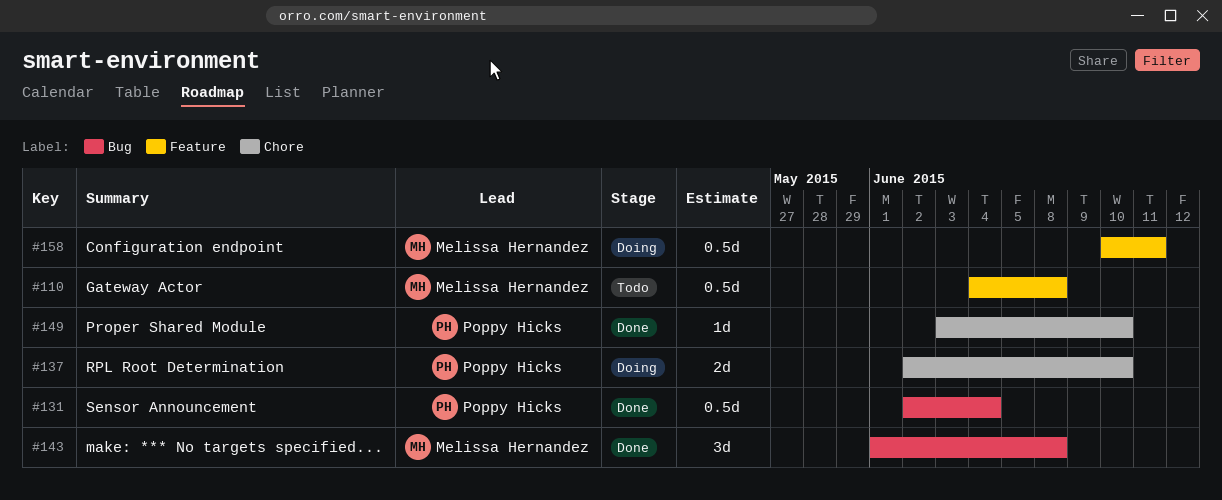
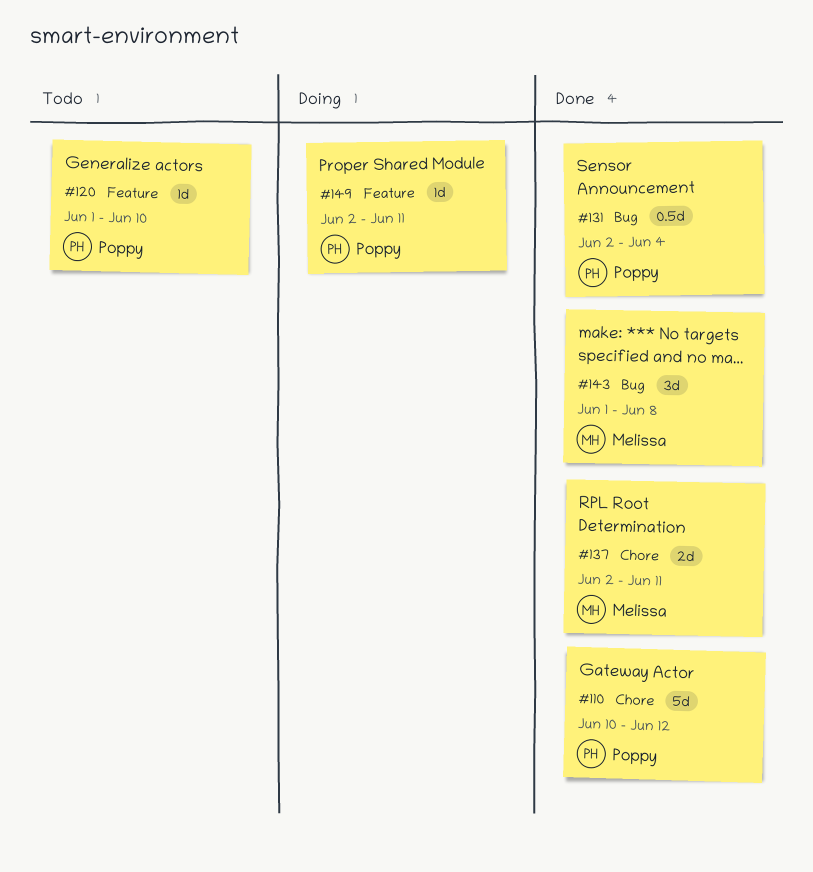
#110, status: Todo -> Done
#110, owner: Melissa Hernandez -> Poppy Hicks
#110, label: Feature -> Chore
#110, estimate: 0.5d -> 5d
#110, start: Jun 4 -> Jun 10
#110, due: Jun 8 -> Jun 12
#120: none -> present
#137, status: Doing -> Done
#137, owner: Poppy Hicks -> Melissa Hernandez
#137, due: Jun 10 -> Jun 11
#149, status: Done -> Doing
#149, label: Chore -> Feature
#149, start: Jun 3 -> Jun 2
#149, due: Jun 10 -> Jun 11
#158: present -> none

